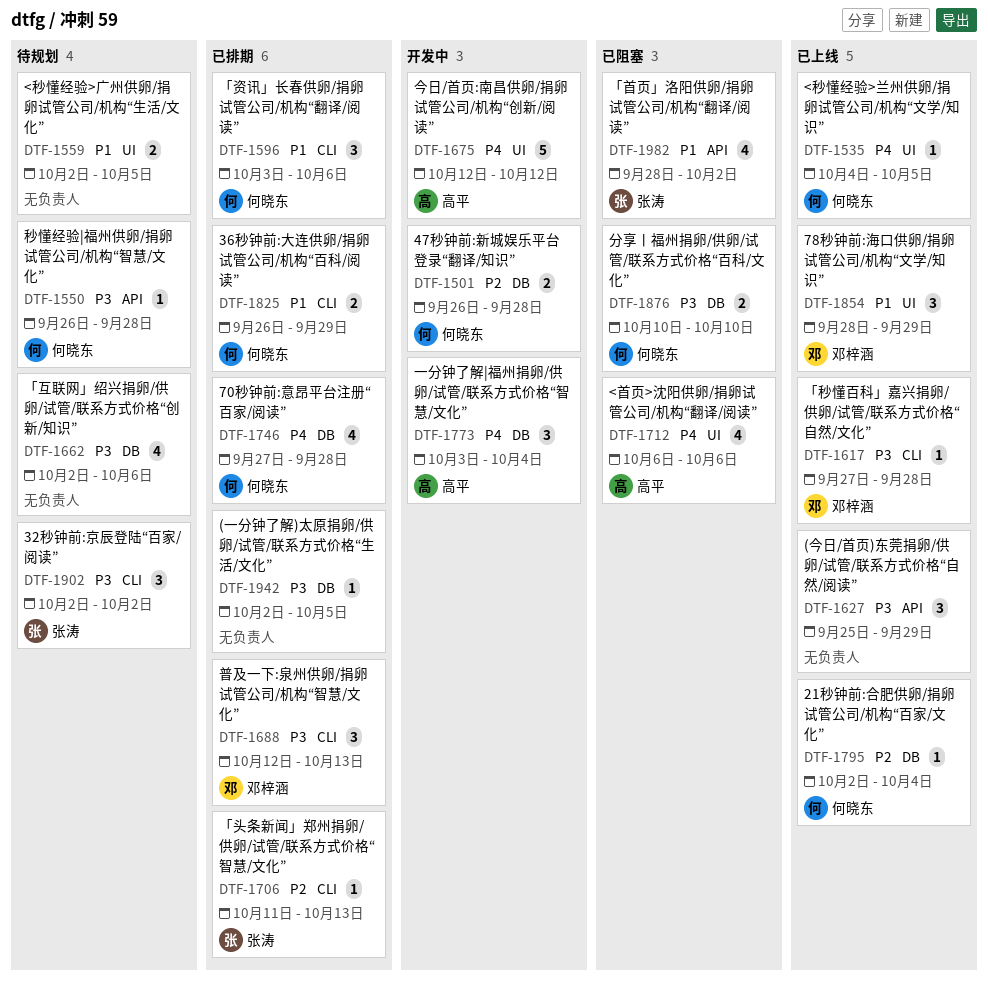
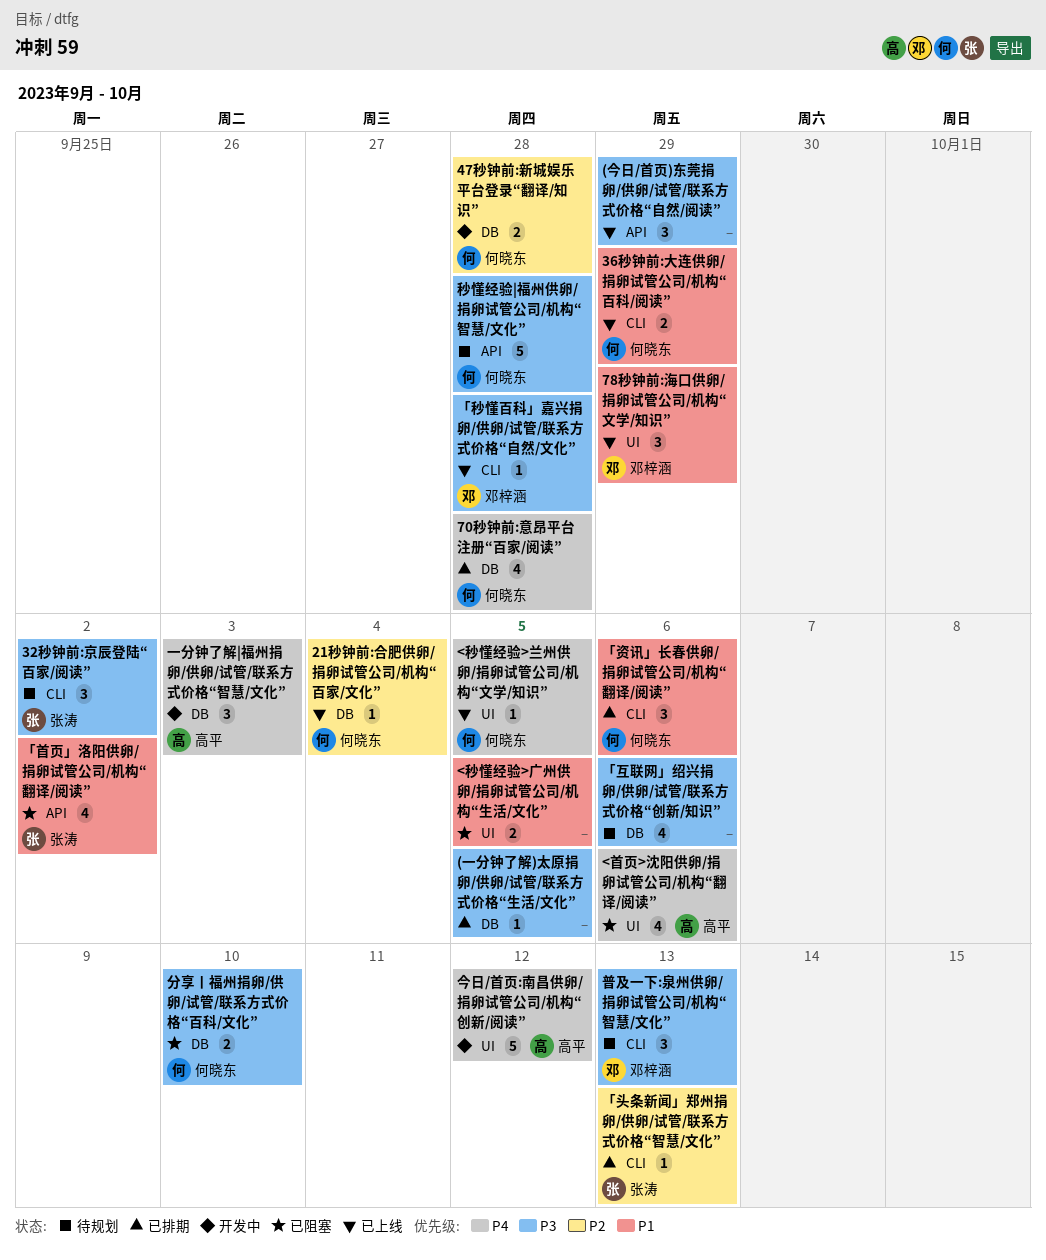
36秒钟前:大连供卵/捐卵试管公司/机构“百科/阅读”, status: 已排期 -> 已上线
<秒懂经验>广州供卵/捐卵试管公司/机构“生活/文化”, status: 待规划 -> 已阻塞
一分钟了解|福州捐卵/供卵/试管/联系方式价格“智慧/文化”, due: Oct 4 -> Oct 3
普及一下:泉州供卵/捐卵试管公司/机构“智慧/文化”, status: 已排期 -> 待规划
秒懂经验|福州供卵/捐卵试管公司/机构“智慧/文化”, estimate: 1 -> 5

